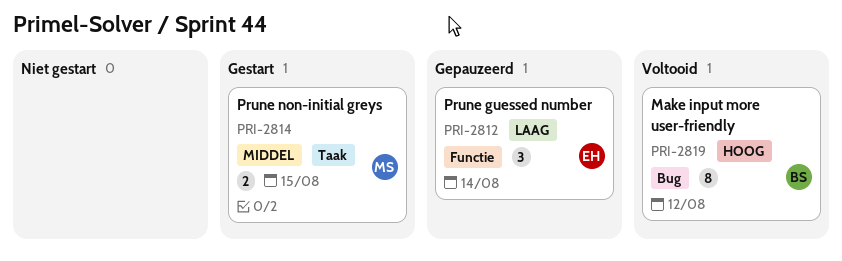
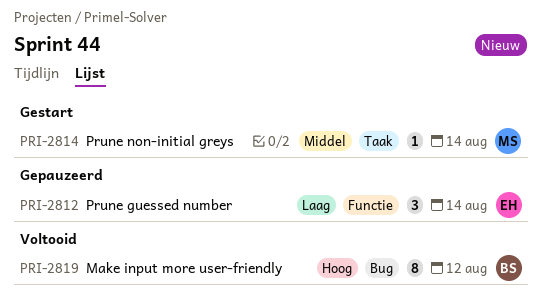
PRI-2814, estimate: 2 -> 1
PRI-2814, due: Aug 15 -> Aug 14

